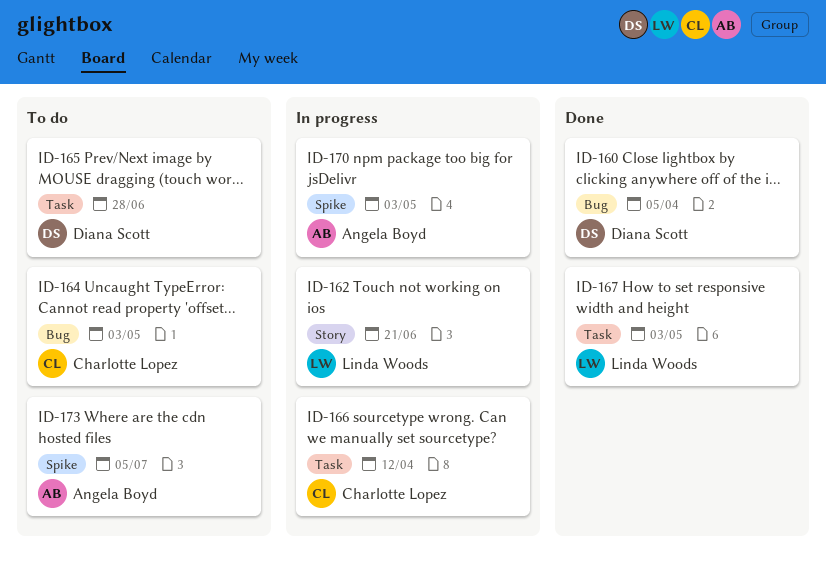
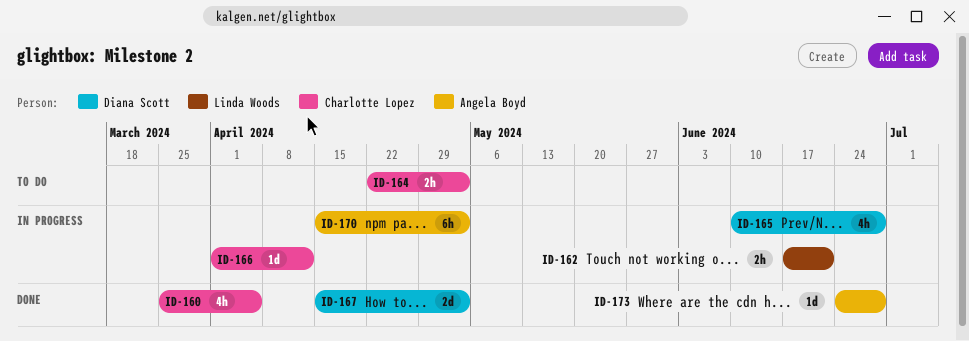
ID-160, owner: Diana Scott -> Charlotte Lopez
ID-165, status: To do -> In progress
ID-167, owner: Linda Woods -> Diana Scott
ID-173, status: To do -> Done
ID-173, due: Jul 5 -> Jun 28

